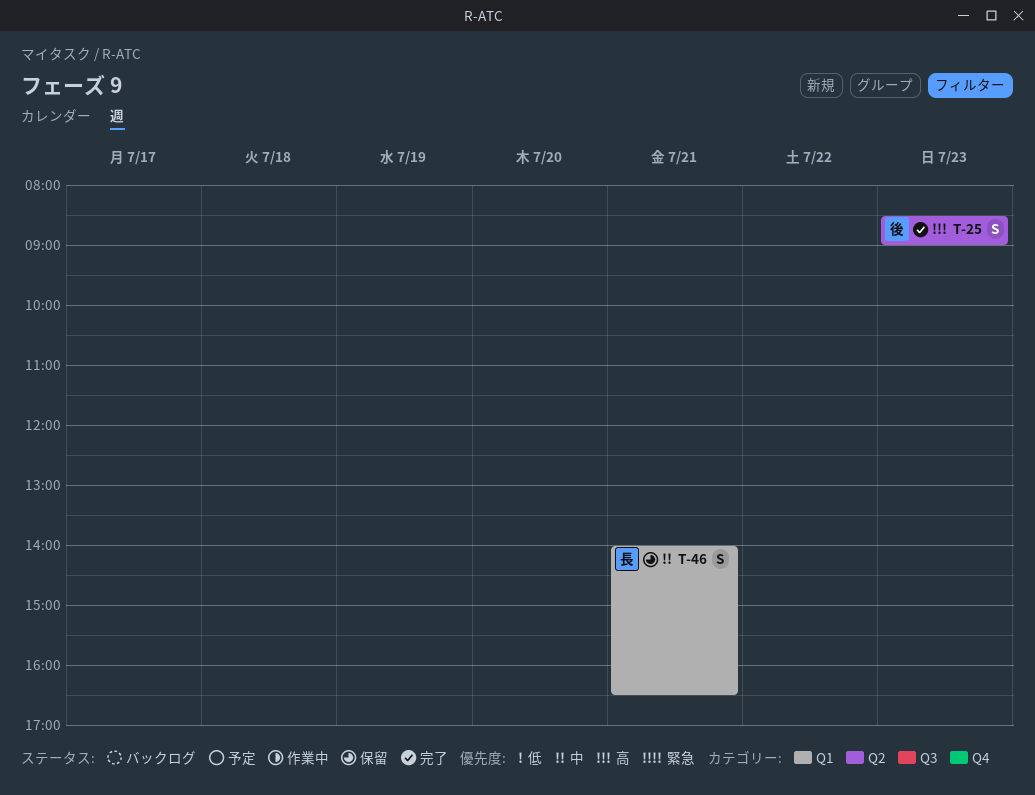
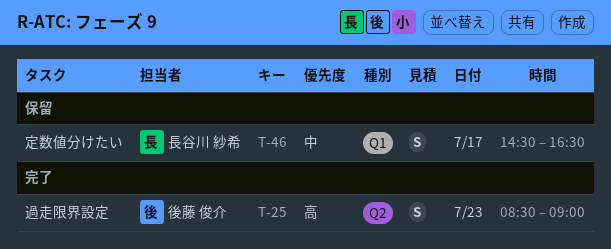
T-46, day: Jul 21 -> Jul 17
T-46, begins: 14:00 -> 14:30

